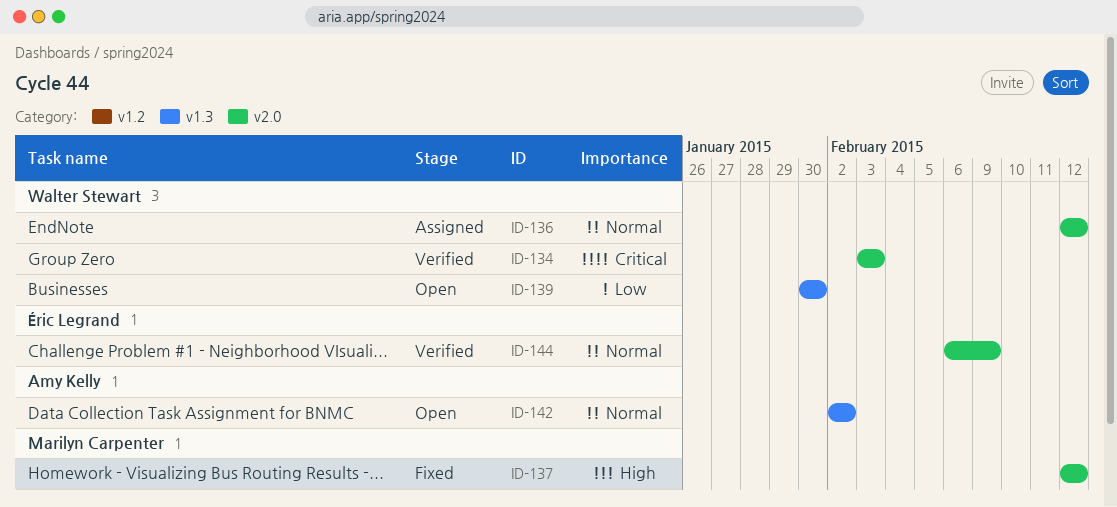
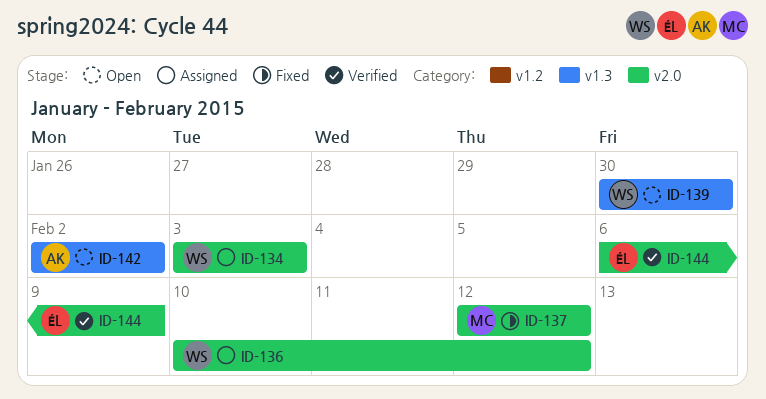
ID-134, status: Verified -> Assigned
ID-136, start: Feb 12 -> Feb 10

